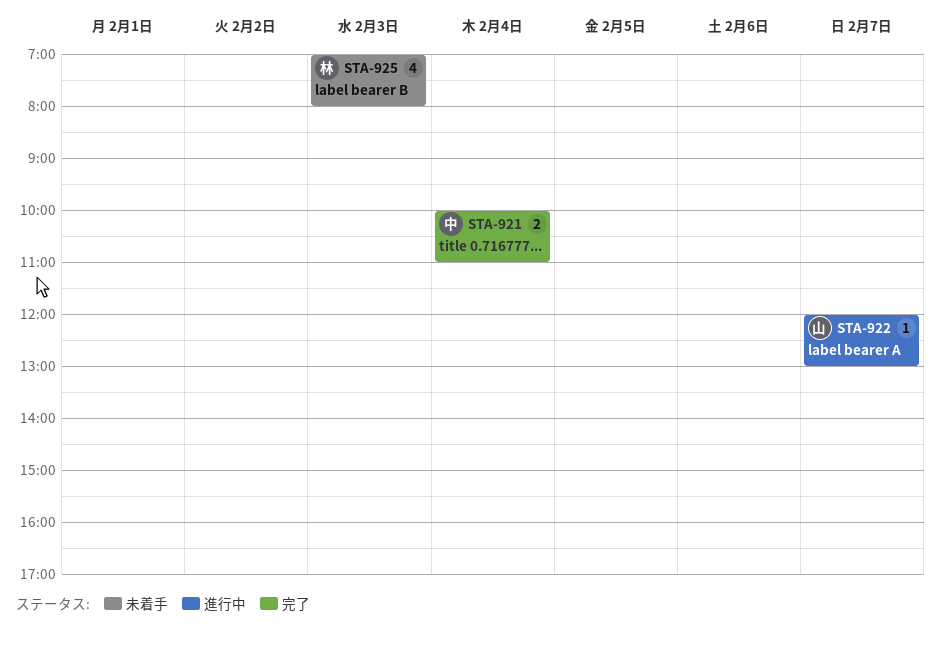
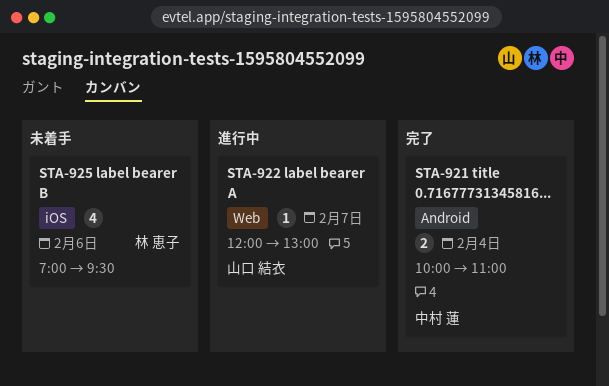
STA-925, day: Feb 3 -> Feb 6
STA-925, ends: 08:00 -> 09:30

